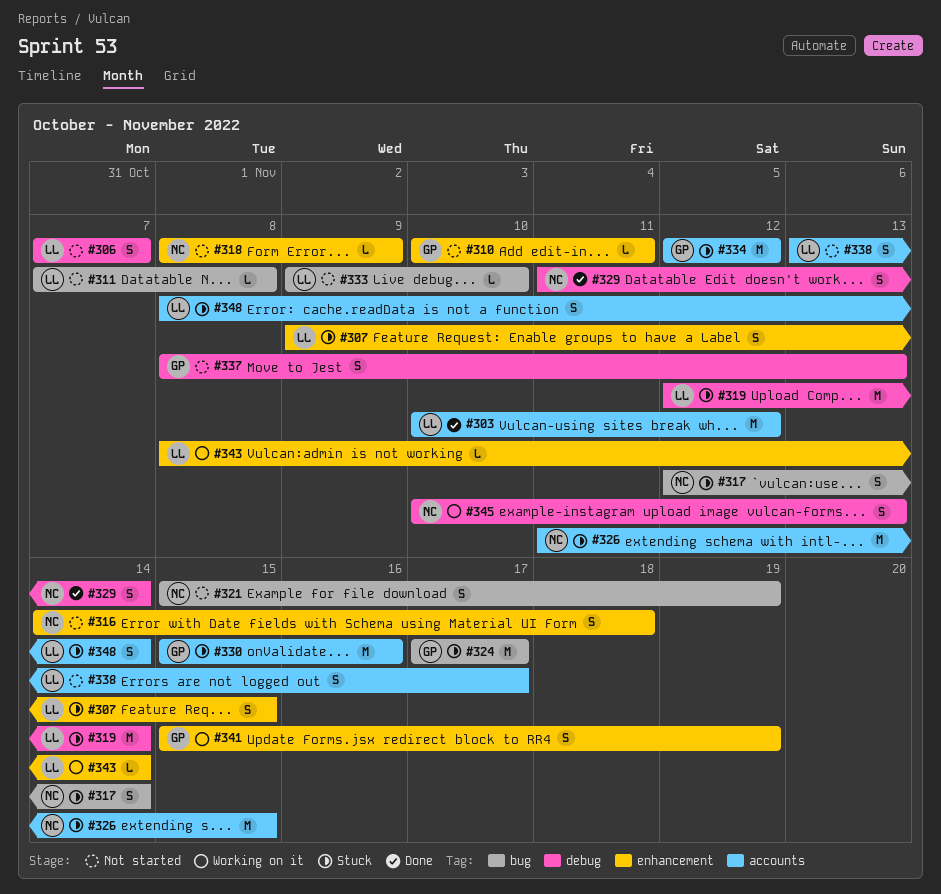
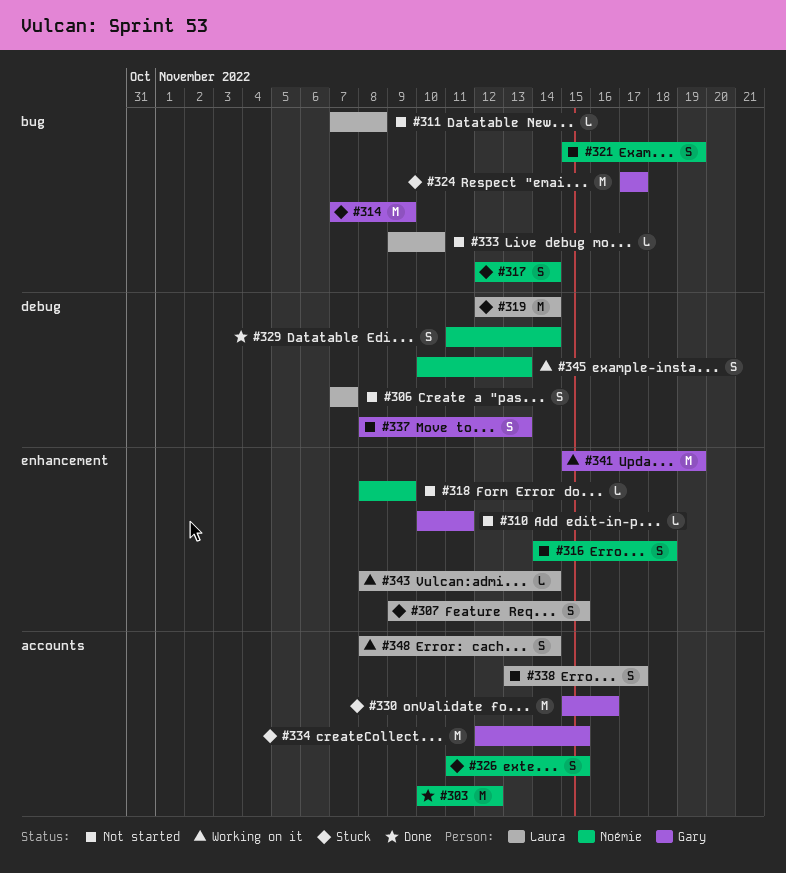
#303, owner: Laura -> Noémie
#314: none -> present
#326, estimate: M -> S
#334, due: Nov 12 -> Nov 15
#341, estimate: S -> M
#348, status: Stuck -> Working on it

